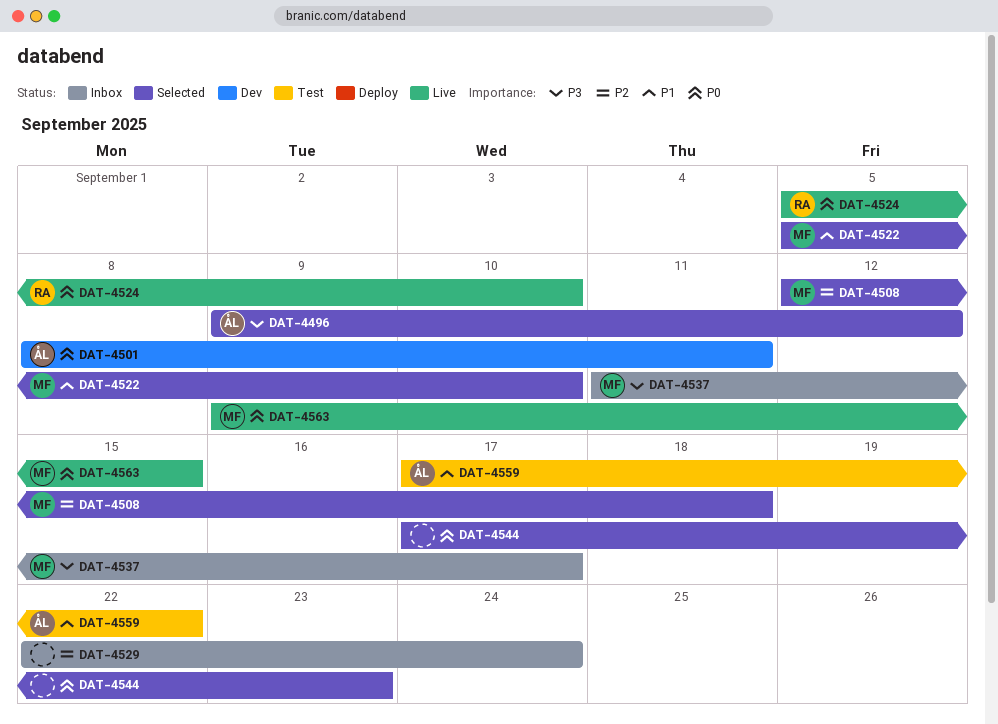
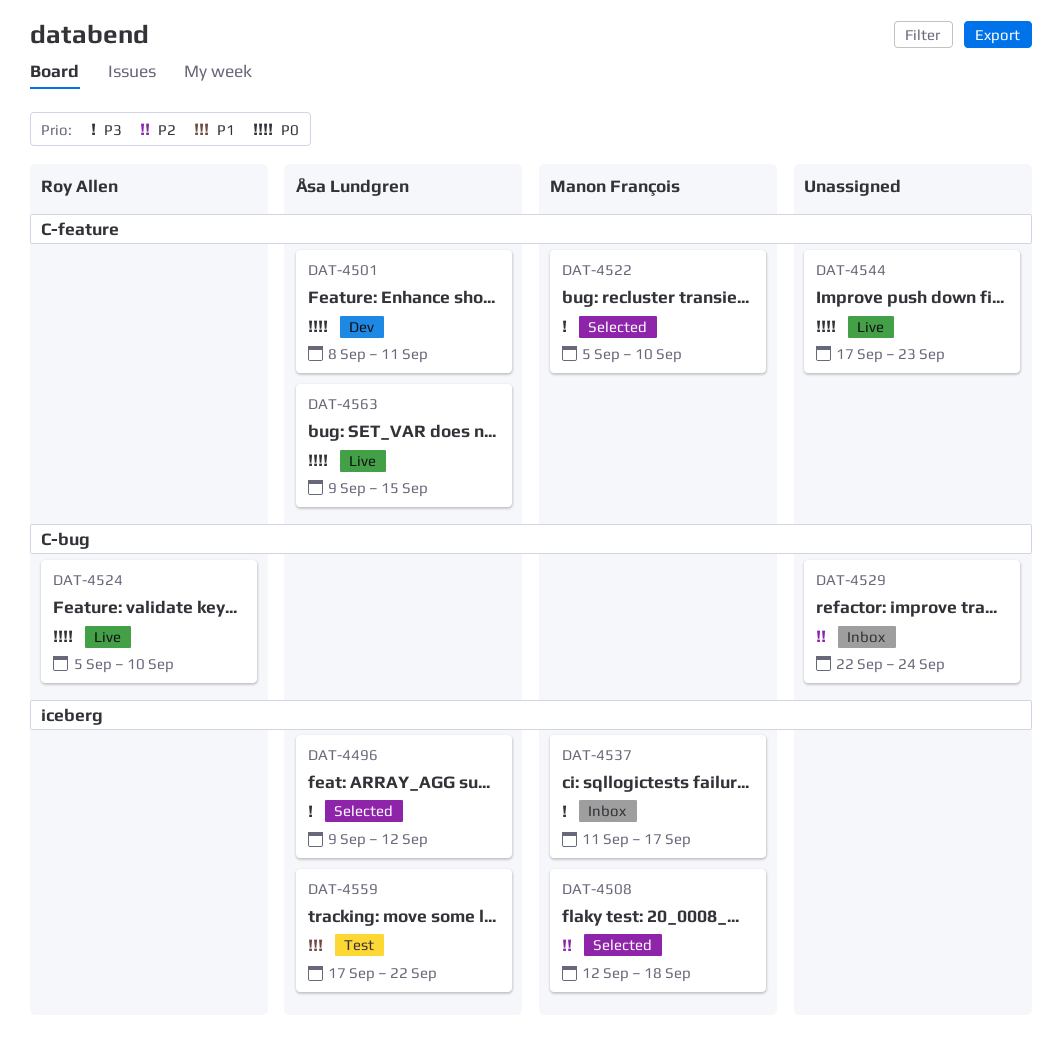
DAT-4522, priority: P1 -> P3
DAT-4544, status: Selected -> Live
DAT-4563, owner: Manon François -> Åsa Lundgren

